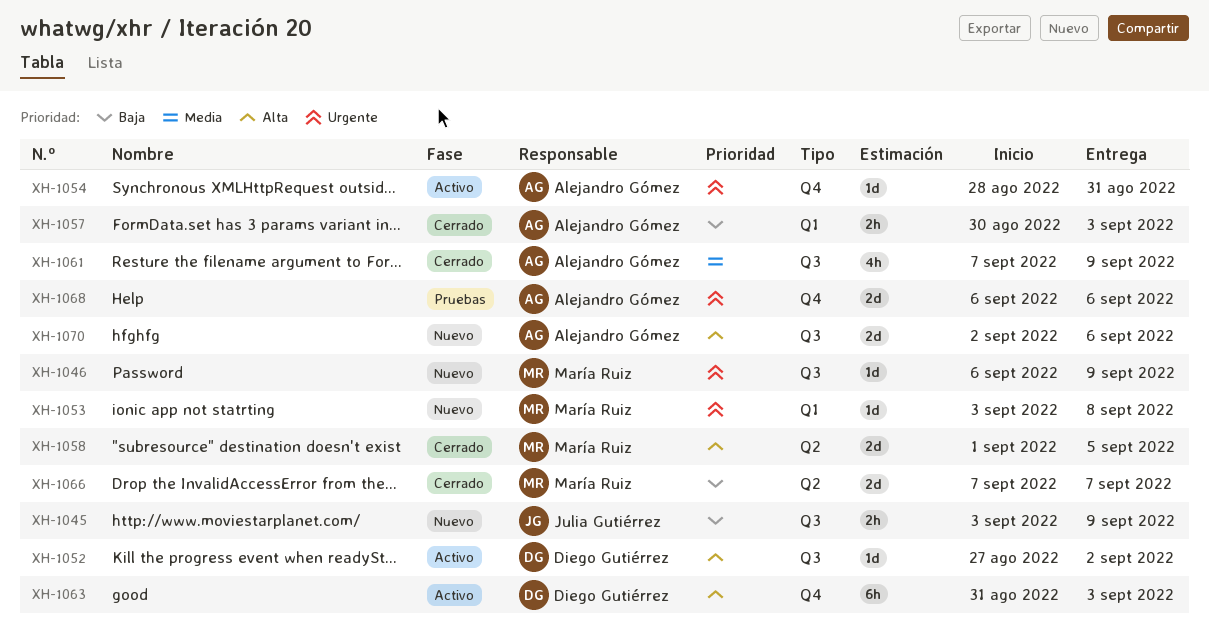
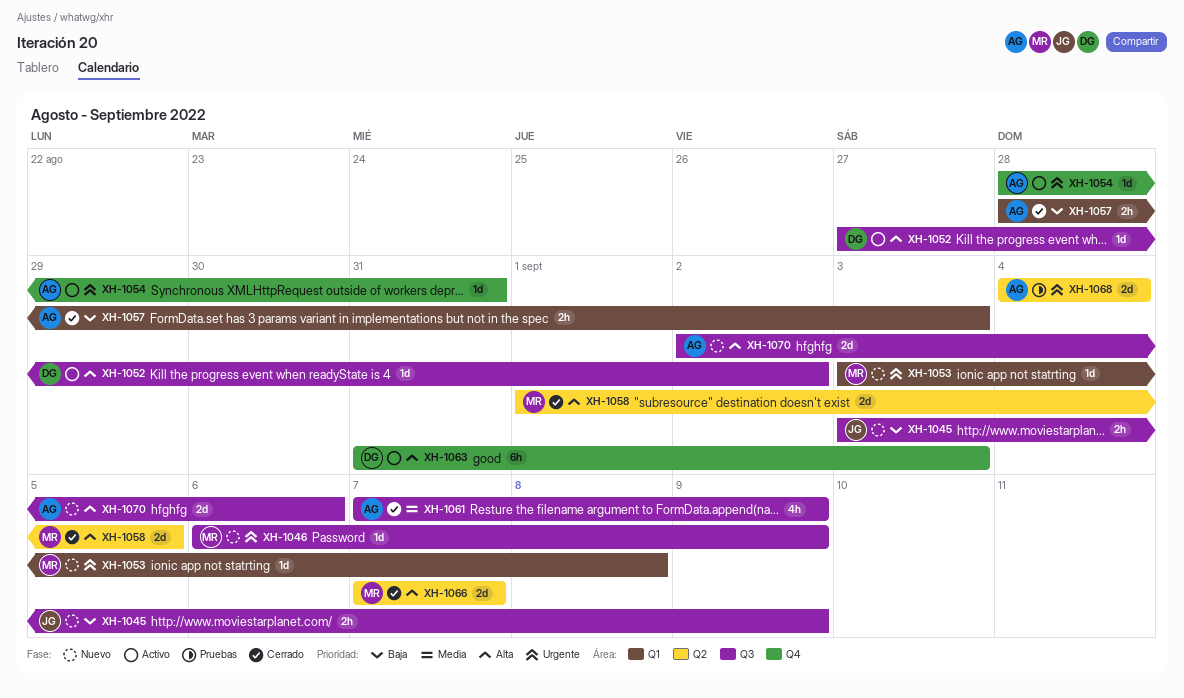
XH-1057, start: Aug 30 -> Aug 28
XH-1066, priority: Baja -> Alta
XH-1068, label: Q4 -> Q2
XH-1068, start: Sep 6 -> Sep 4
XH-1068, due: Sep 6 -> Sep 4

